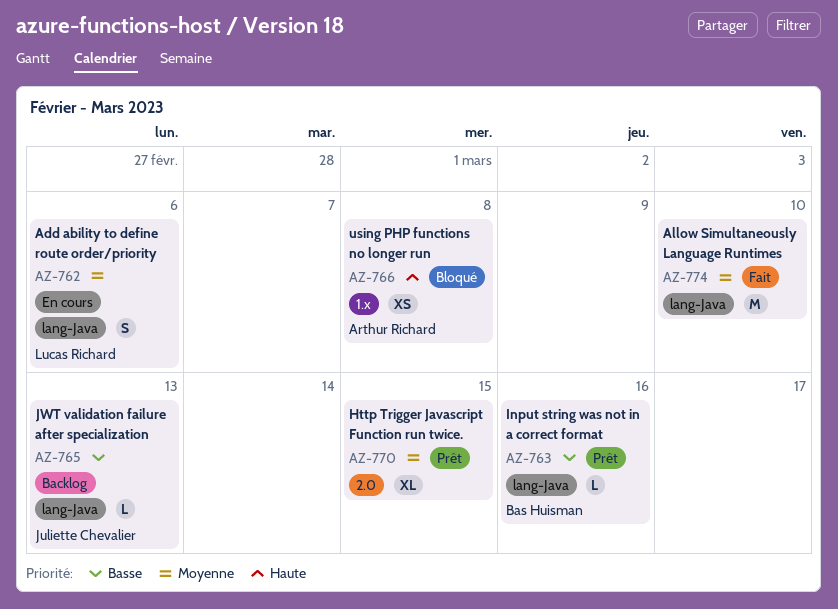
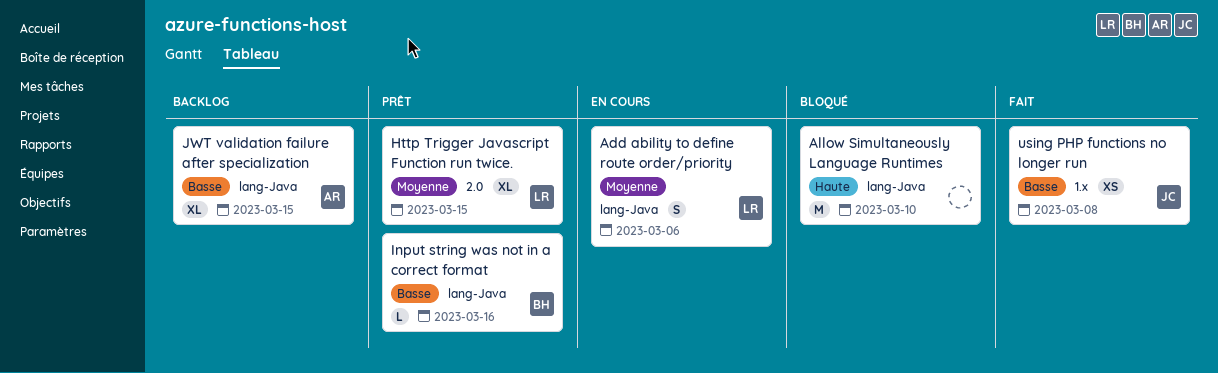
Allow Simultaneously Language Runtimes, status: Fait -> Bloqué
Allow Simultaneously Language Runtimes, priority: Moyenne -> Haute
Http Trigger Javascript Function run twice., owner: none -> Lucas Richard
JWT validation failure after specialization, owner: Juliette Chevalier -> Arthur Richard
JWT validation failure after specialization, estimate: L -> XL
JWT validation failure after specialization, due: Mar 13 -> Mar 15
using PHP functions no longer run, status: Bloqué -> Fait
using PHP functions no longer run, owner: Arthur Richard -> Juliette Chevalier
using PHP functions no longer run, priority: Haute -> Basse

